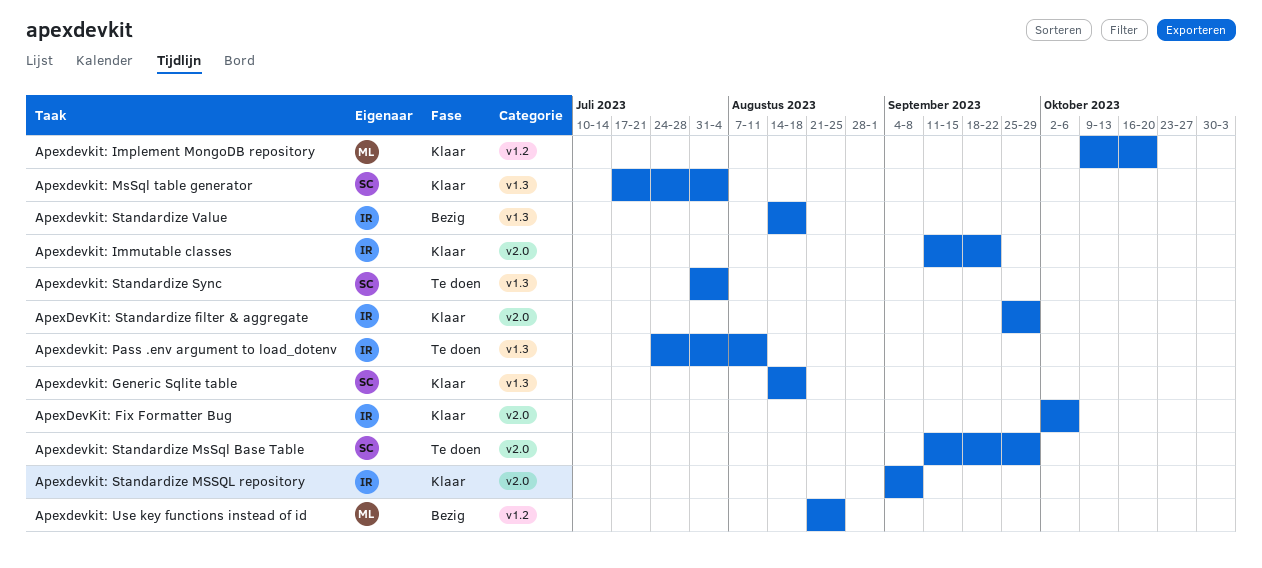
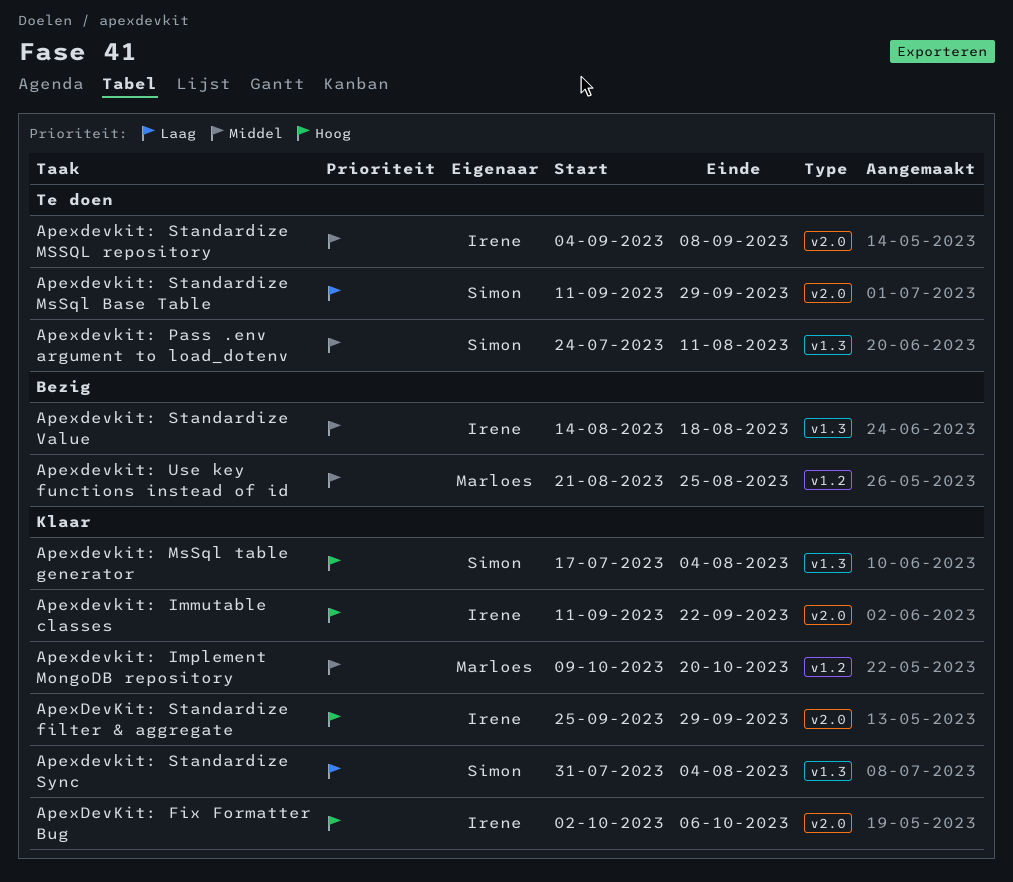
Apexdevkit: Generic Sqlite table: present -> none
Apexdevkit: Pass .env argument to load_dotenv, owner: Irene -> Simon
Apexdevkit: Standardize MSSQL repository, status: Klaar -> Te doen
Apexdevkit: Standardize Sync, status: Te doen -> Klaar

